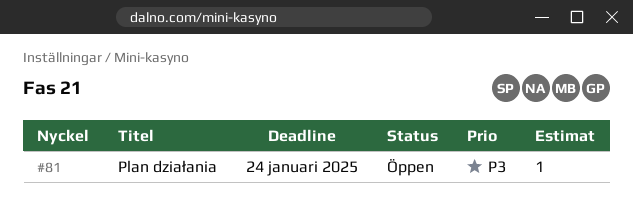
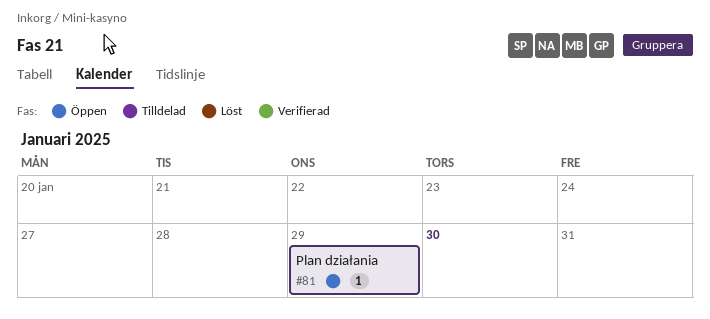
#81, due: Jan 24 -> Jan 29

